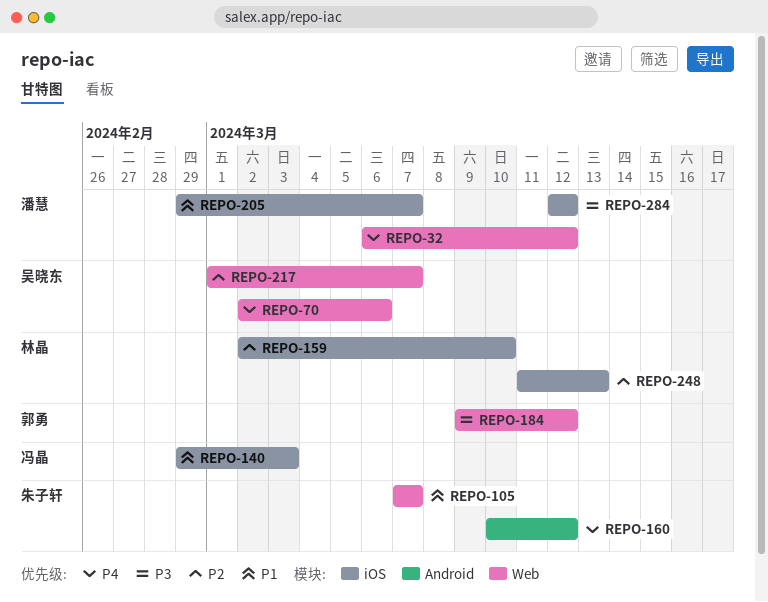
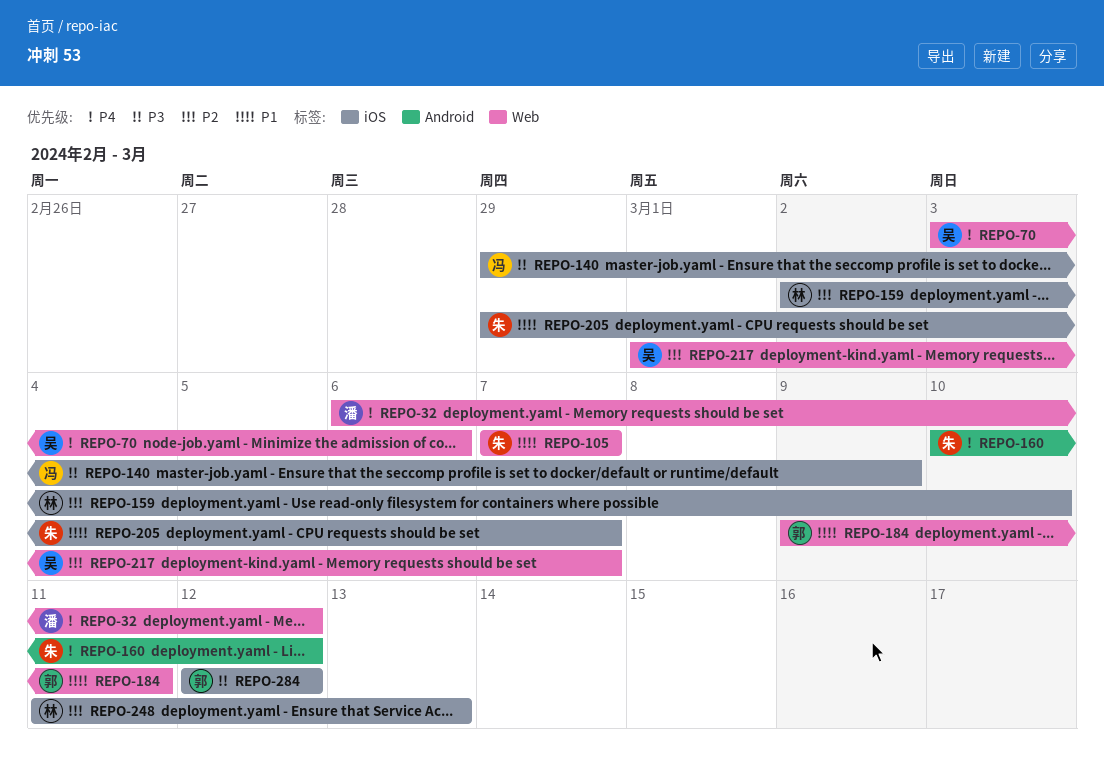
REPO-70, start: Mar 2 -> Mar 3
REPO-140, priority: P1 -> P3
REPO-140, due: Mar 3 -> Mar 9
REPO-184, priority: P3 -> P1
REPO-184, due: Mar 12 -> Mar 11
REPO-205, owner: 潘慧 -> 朱子轩
REPO-284, owner: 潘慧 -> 郭勇

